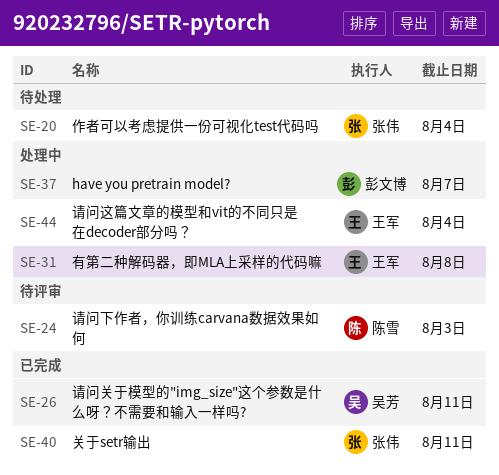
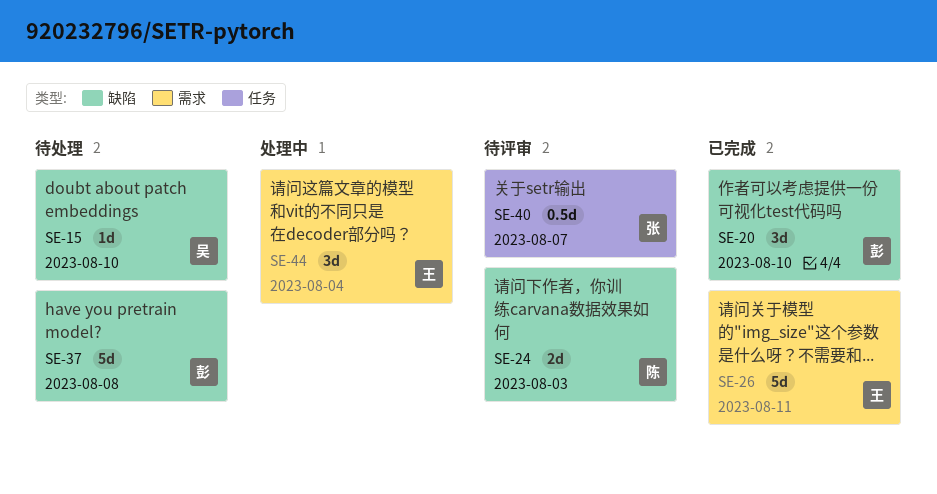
SE-15: none -> present
SE-20, status: 待处理 -> 已完成
SE-20, owner: 张伟 -> 彭文博
SE-20, due: Aug 4 -> Aug 10
SE-26, owner: 吴芳 -> 王军
SE-31: present -> none
SE-37, status: 处理中 -> 待处理
SE-37, due: Aug 7 -> Aug 8
SE-40, status: 已完成 -> 待评审
SE-40, due: Aug 11 -> Aug 7

